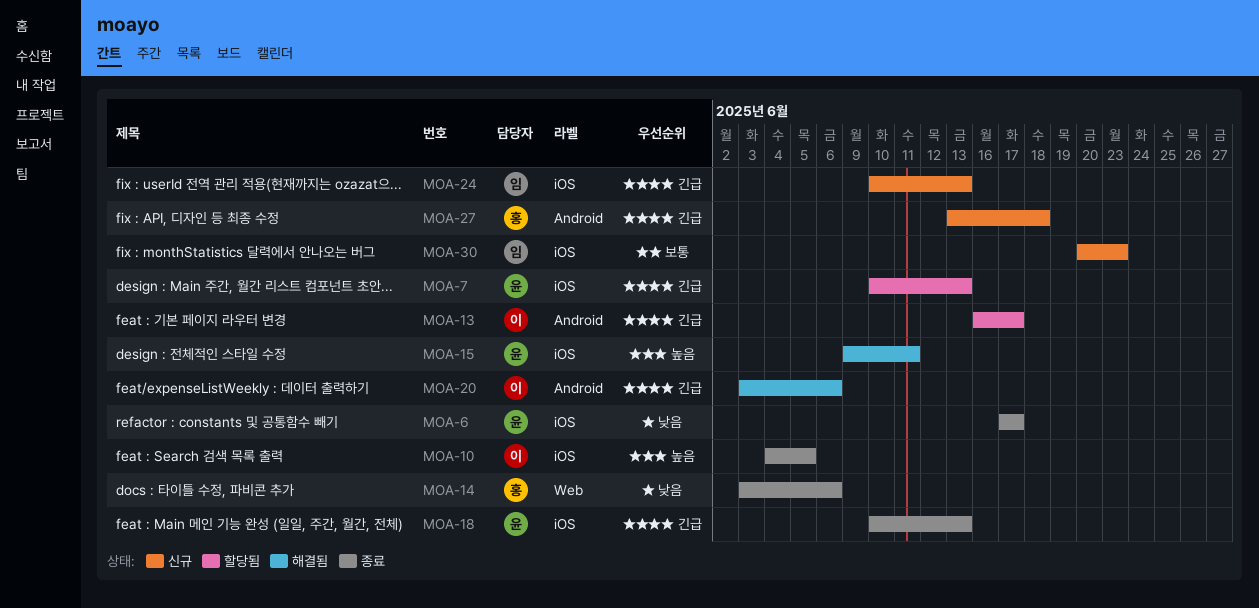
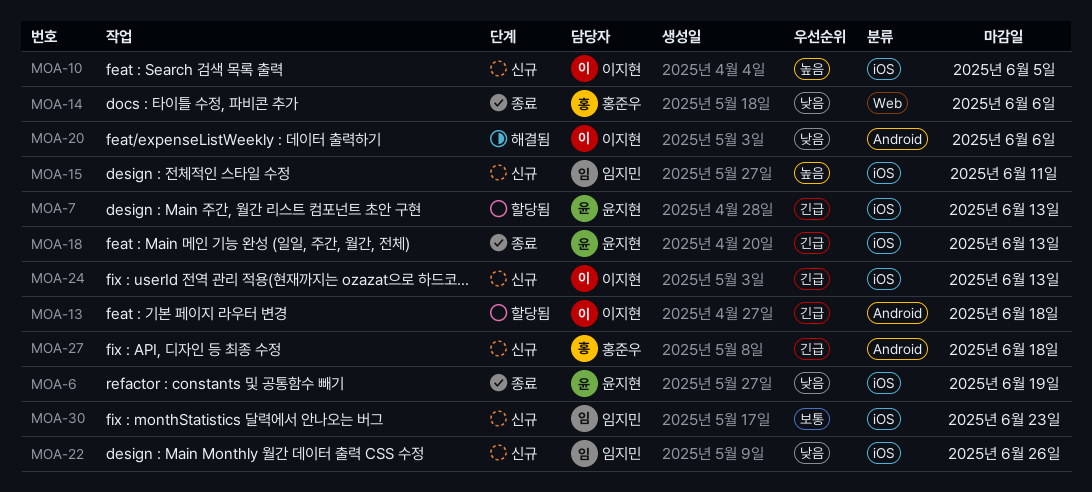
MOA-6, due: Jun 17 -> Jun 19
MOA-10, status: 종료 -> 신규
MOA-13, due: Jun 17 -> Jun 18
MOA-15, status: 해결됨 -> 신규
MOA-15, owner: 윤지현 -> 임지민
MOA-20, priority: 긴급 -> 낮음
MOA-22: none -> present
MOA-24, owner: 임지민 -> 이지현

